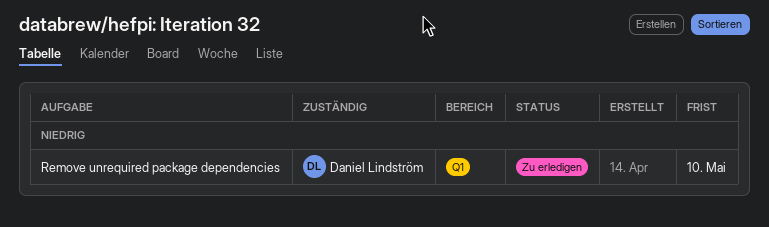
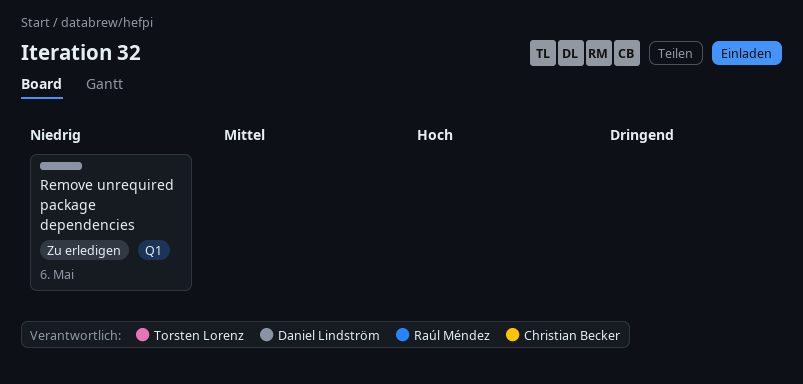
Remove unrequired package dependencies, due: May 10 -> May 6

